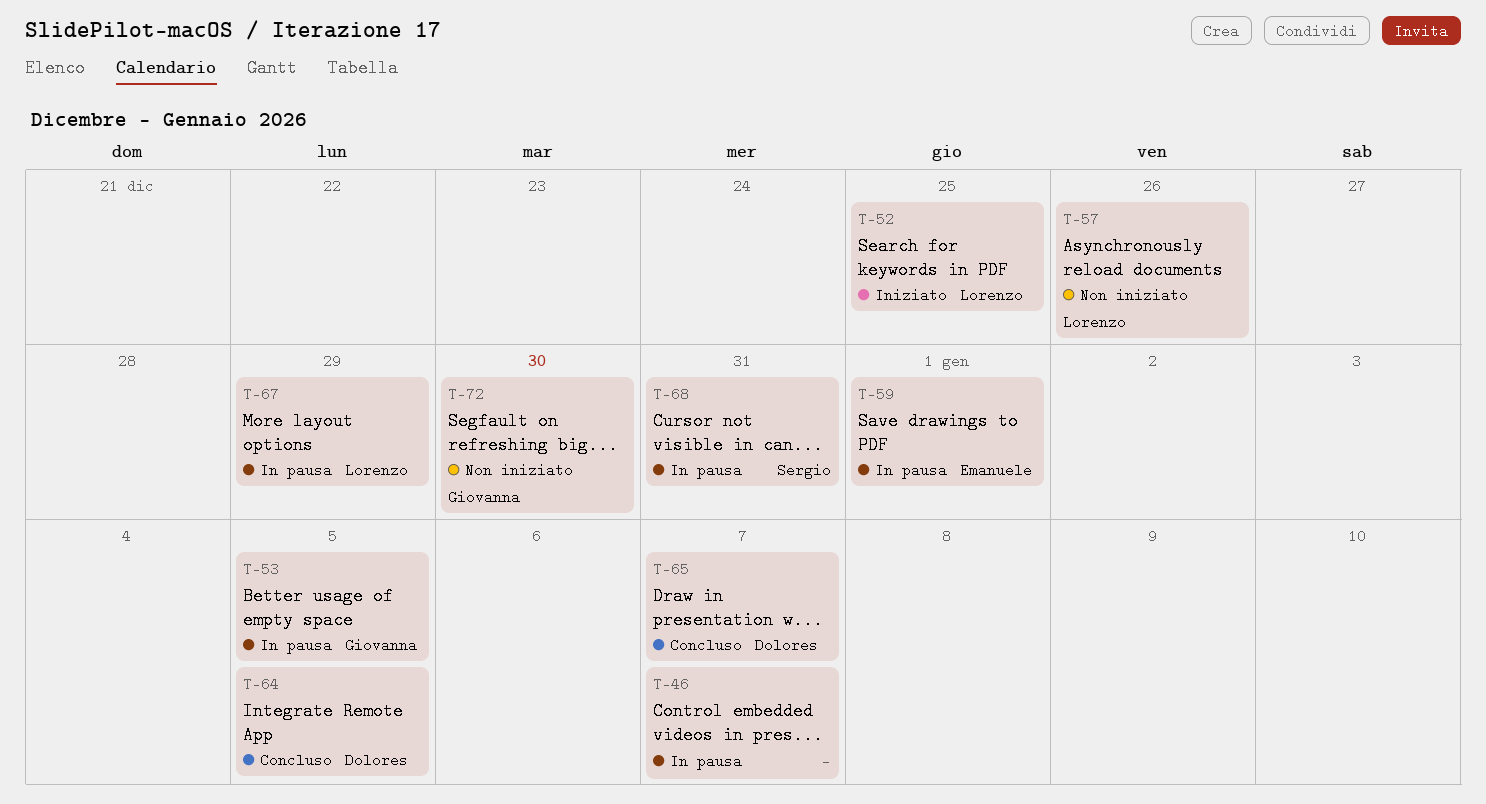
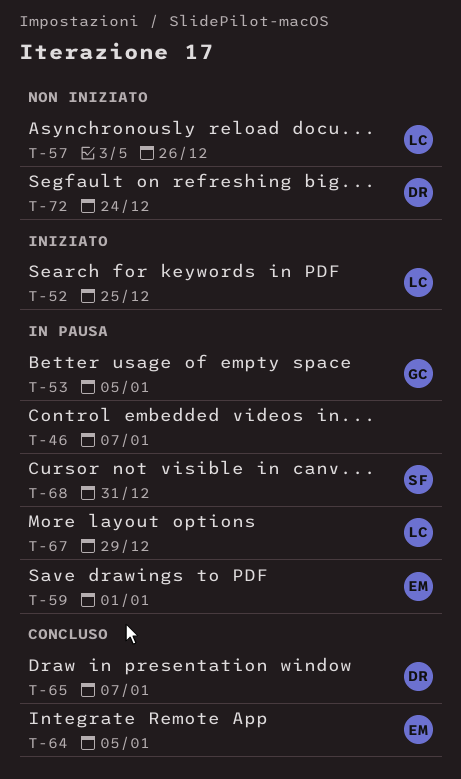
T-64, owner: Dolores -> Emanuele
T-72, owner: Giovanna -> Dolores
T-72, due: Dec 30 -> Dec 24

